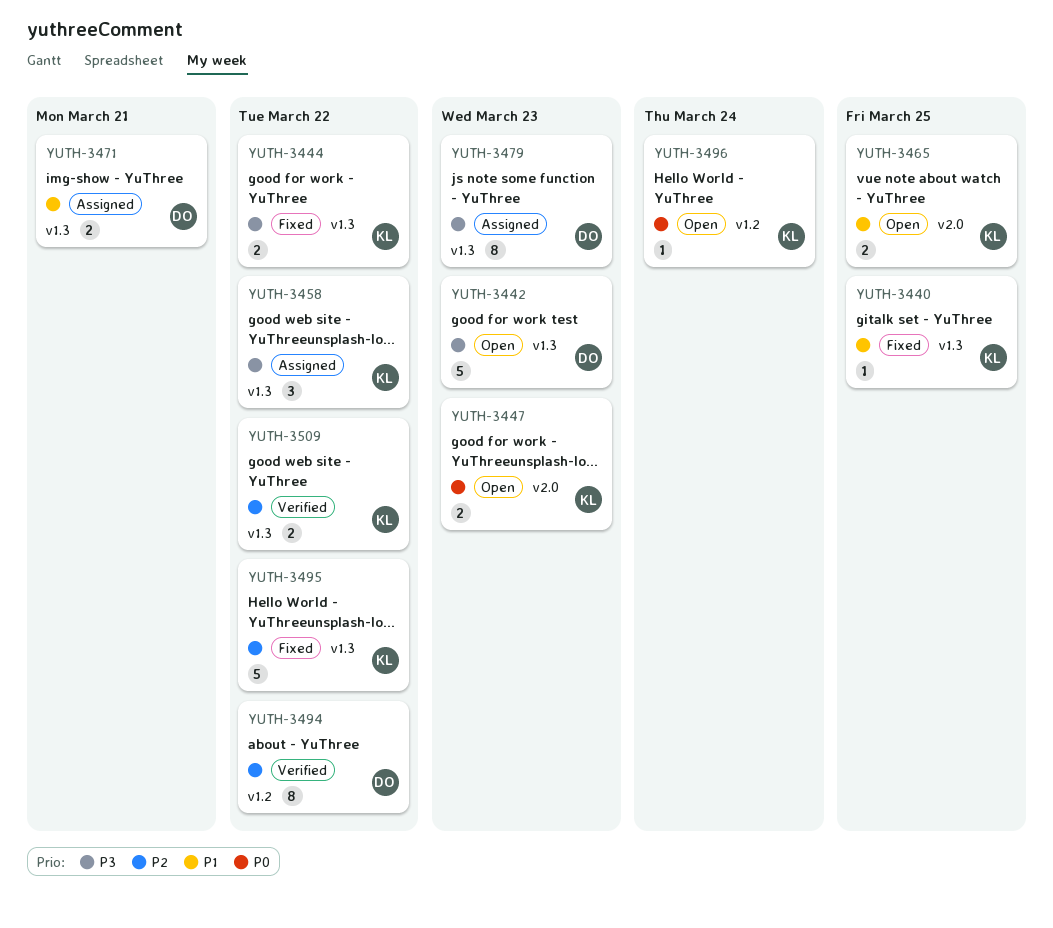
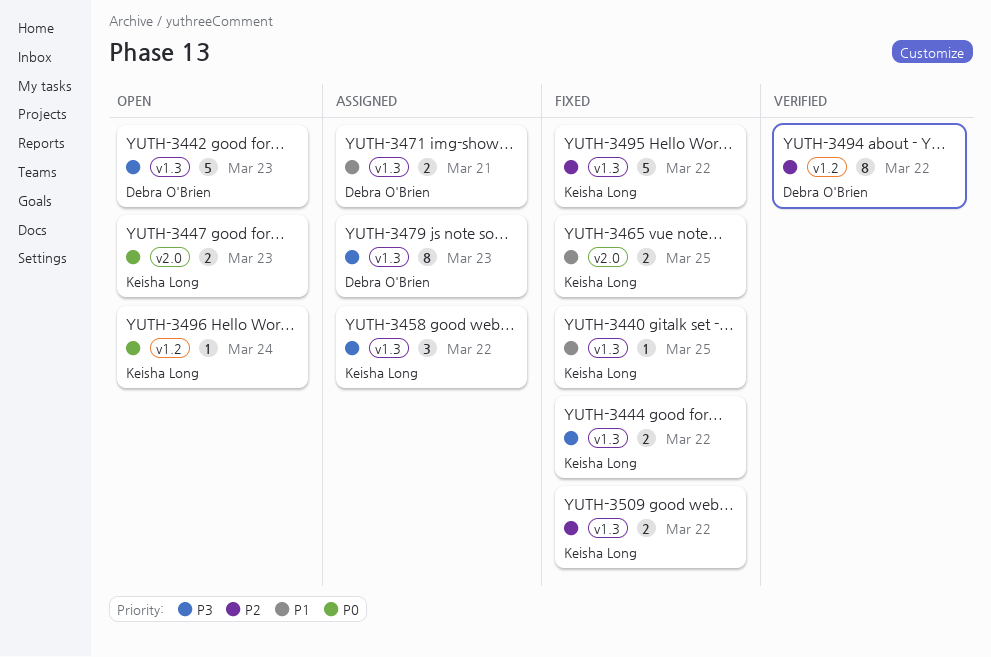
YUTH-3465, status: Open -> Fixed
YUTH-3509, status: Verified -> Fixed

